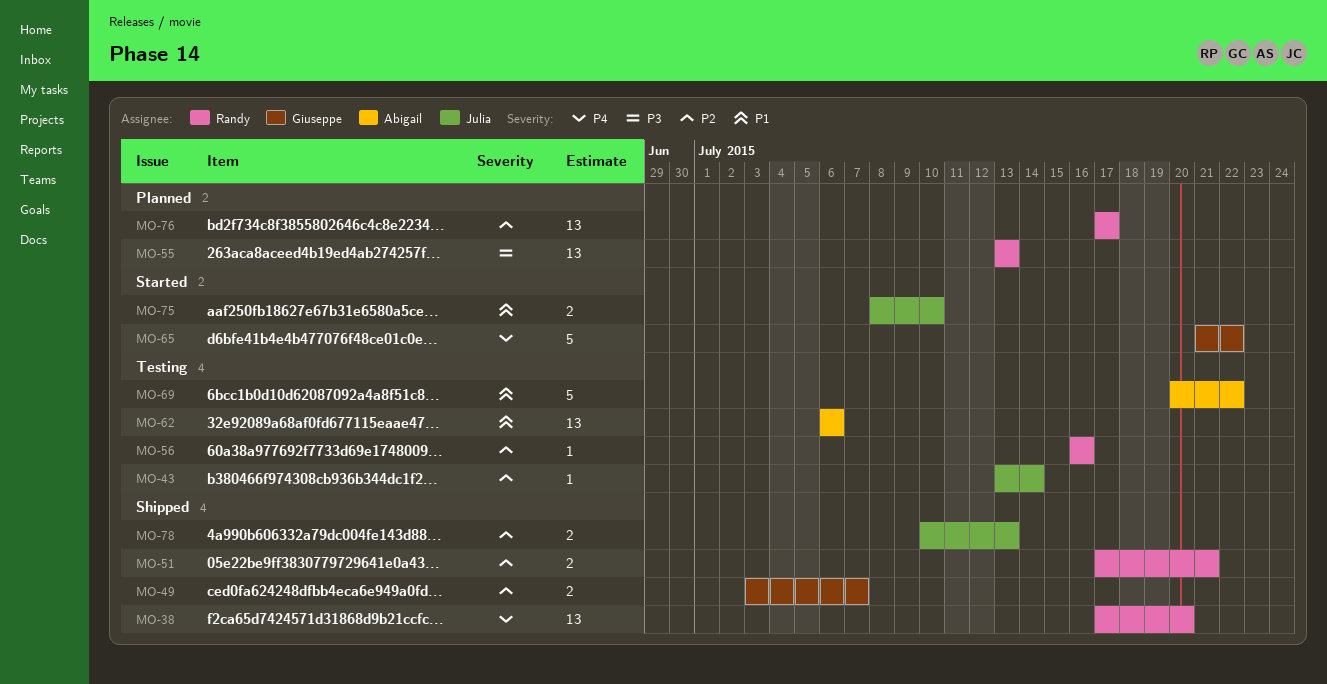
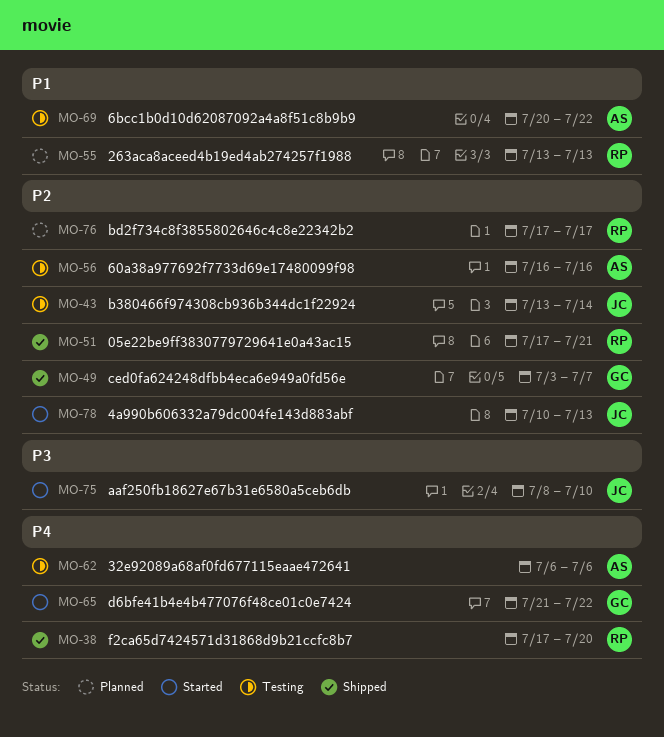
MO-55, priority: P3 -> P1
MO-56, owner: Randy -> Abigail
MO-62, priority: P1 -> P4
MO-75, priority: P1 -> P3
MO-78, status: Shipped -> Started

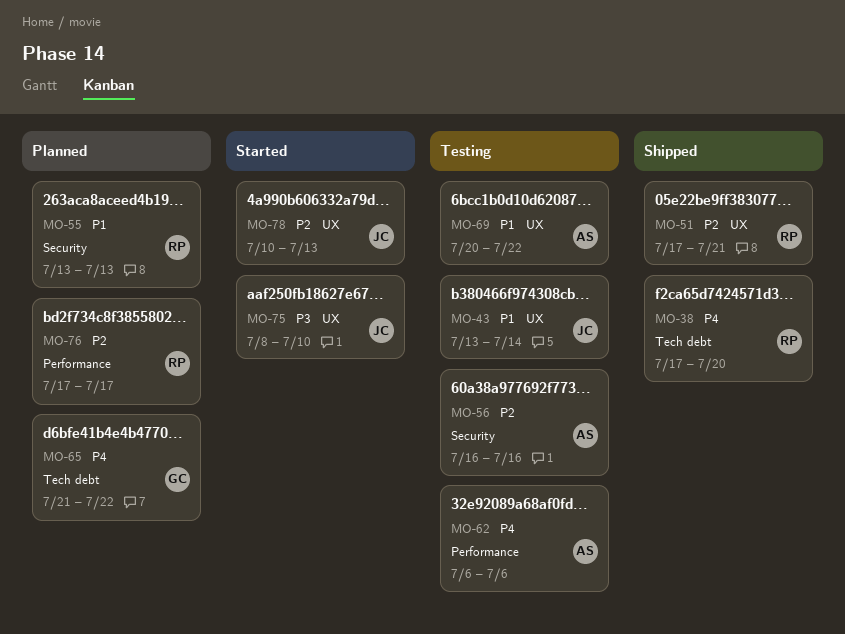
MO-43, priority: P2 -> P1
MO-49: present -> none
MO-65, status: Started -> Planned

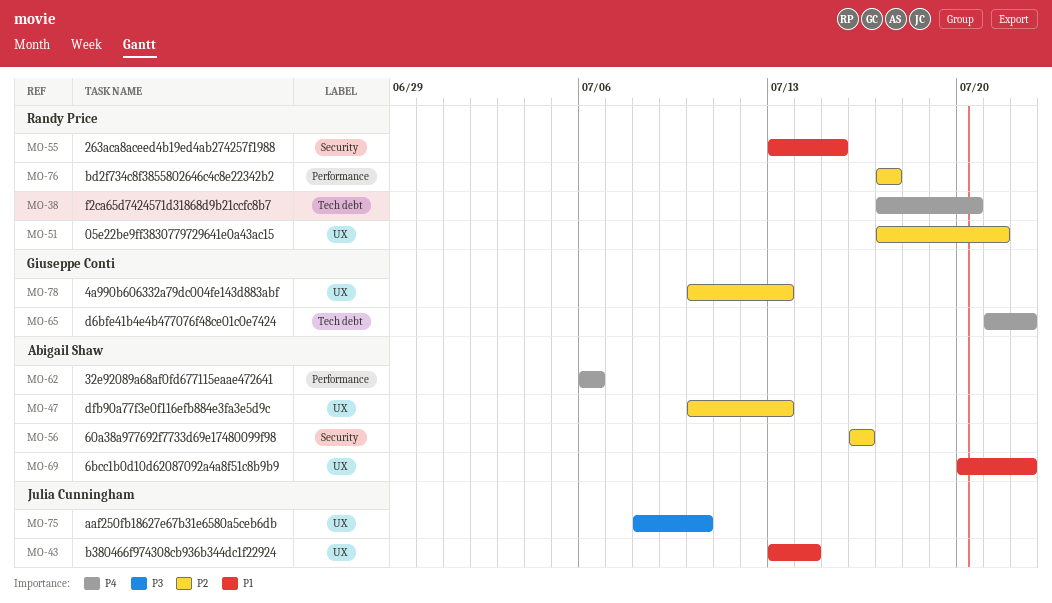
MO-47: none -> present
MO-55, due: Jul 13 -> Jul 15
MO-78, owner: Julia Cunningham -> Giuseppe Conti

